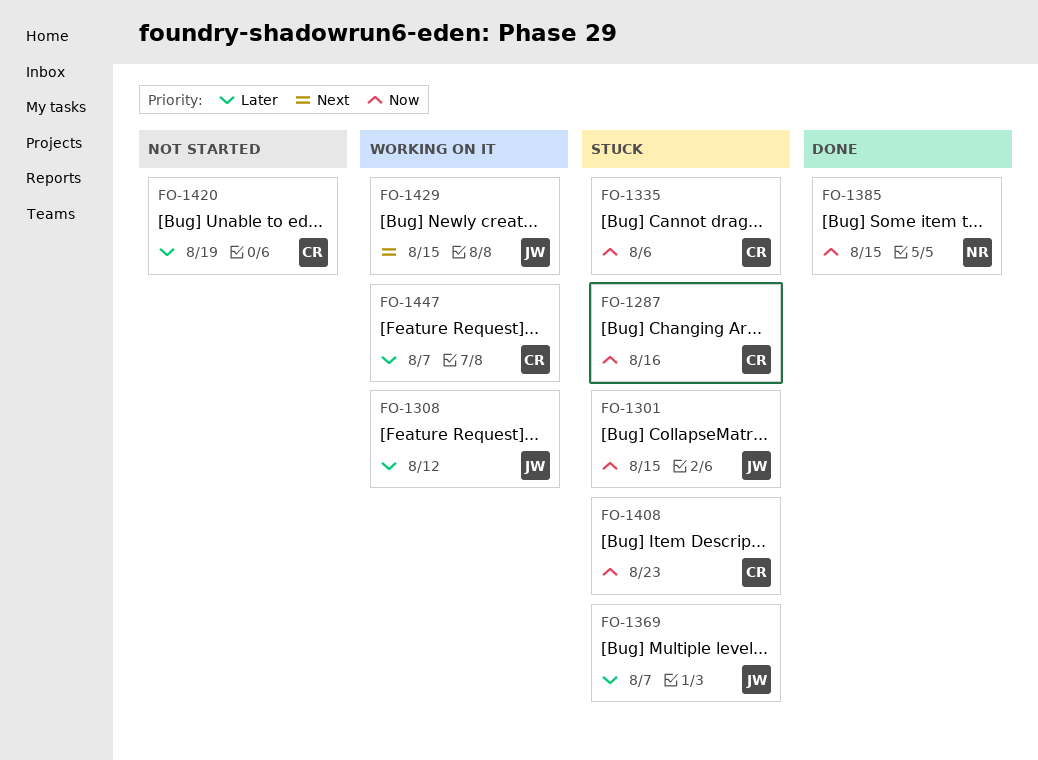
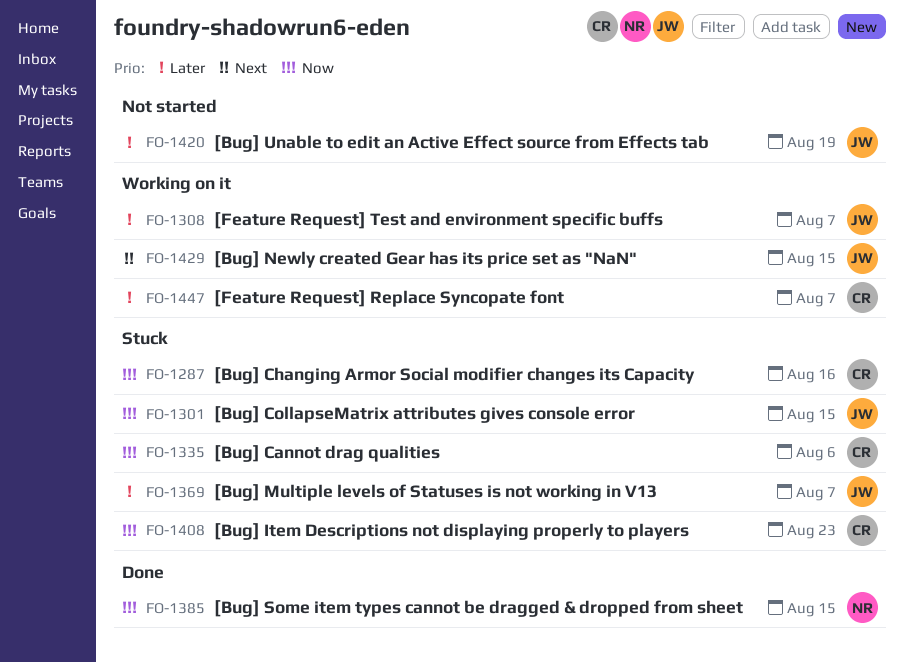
FO-1308, due: Aug 12 -> Aug 7
FO-1420, owner: CR -> JW

